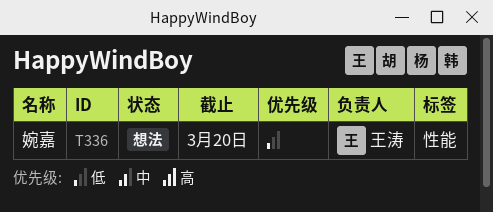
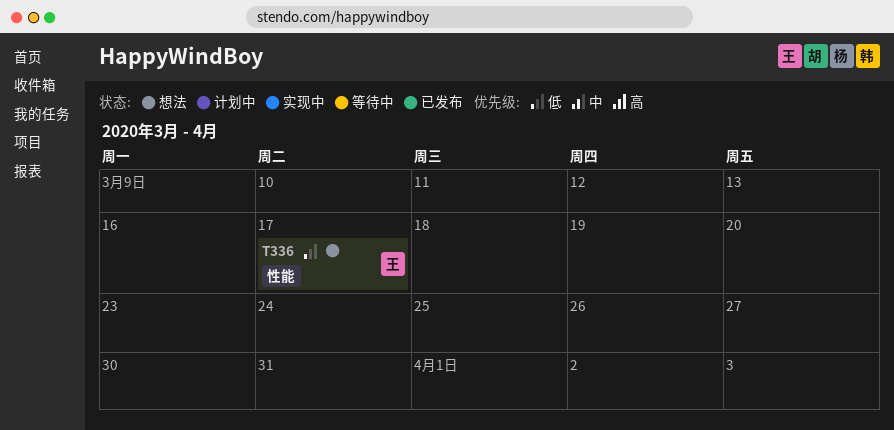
T336, due: Mar 20 -> Mar 17

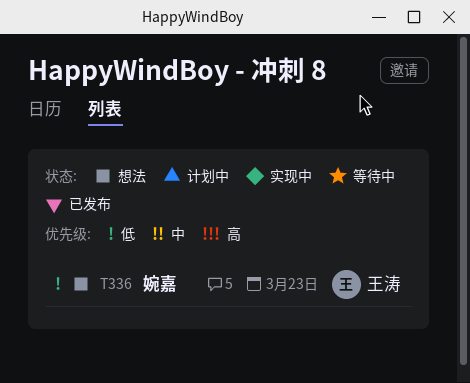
T336, due: Mar 17 -> Mar 23

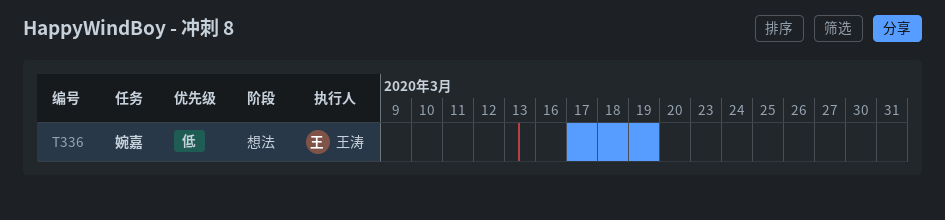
T336, due: Mar 23 -> Mar 19

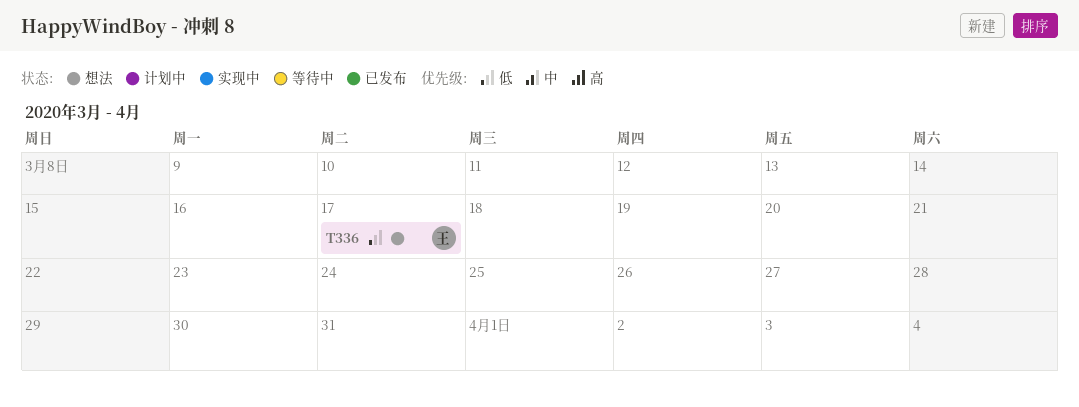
T336, due: Mar 19 -> Mar 17

